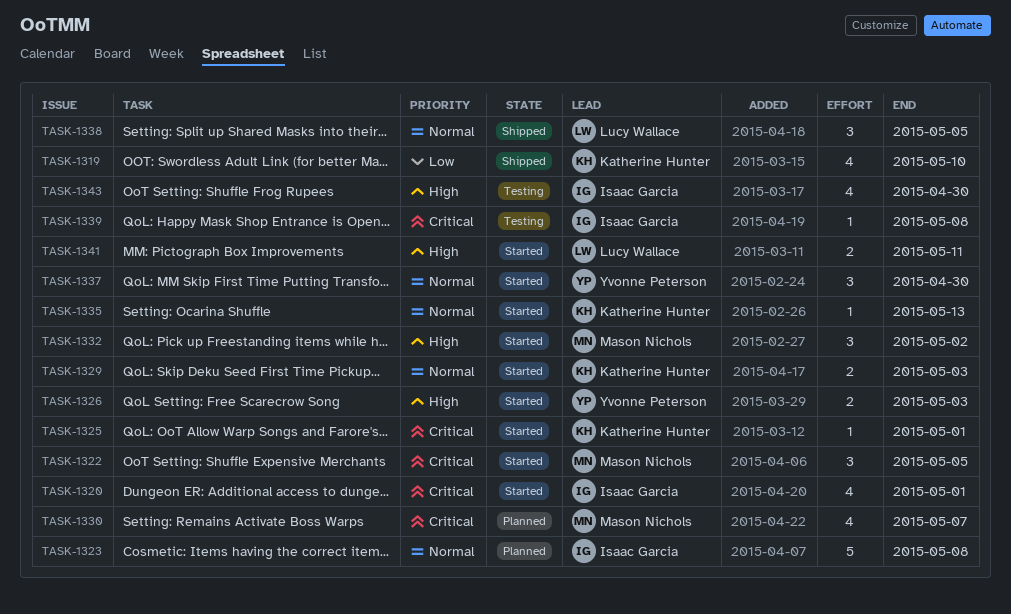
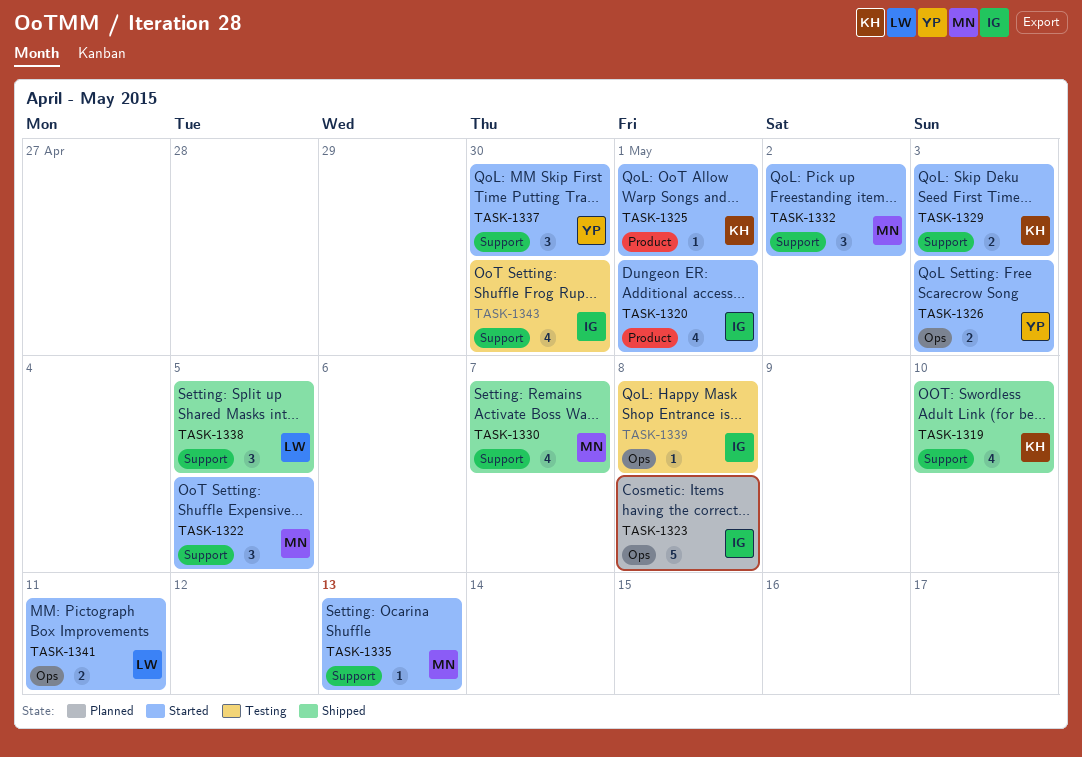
TASK-1330, status: Planned -> Shipped
TASK-1335, owner: Katherine Hunter -> Mason Nichols

